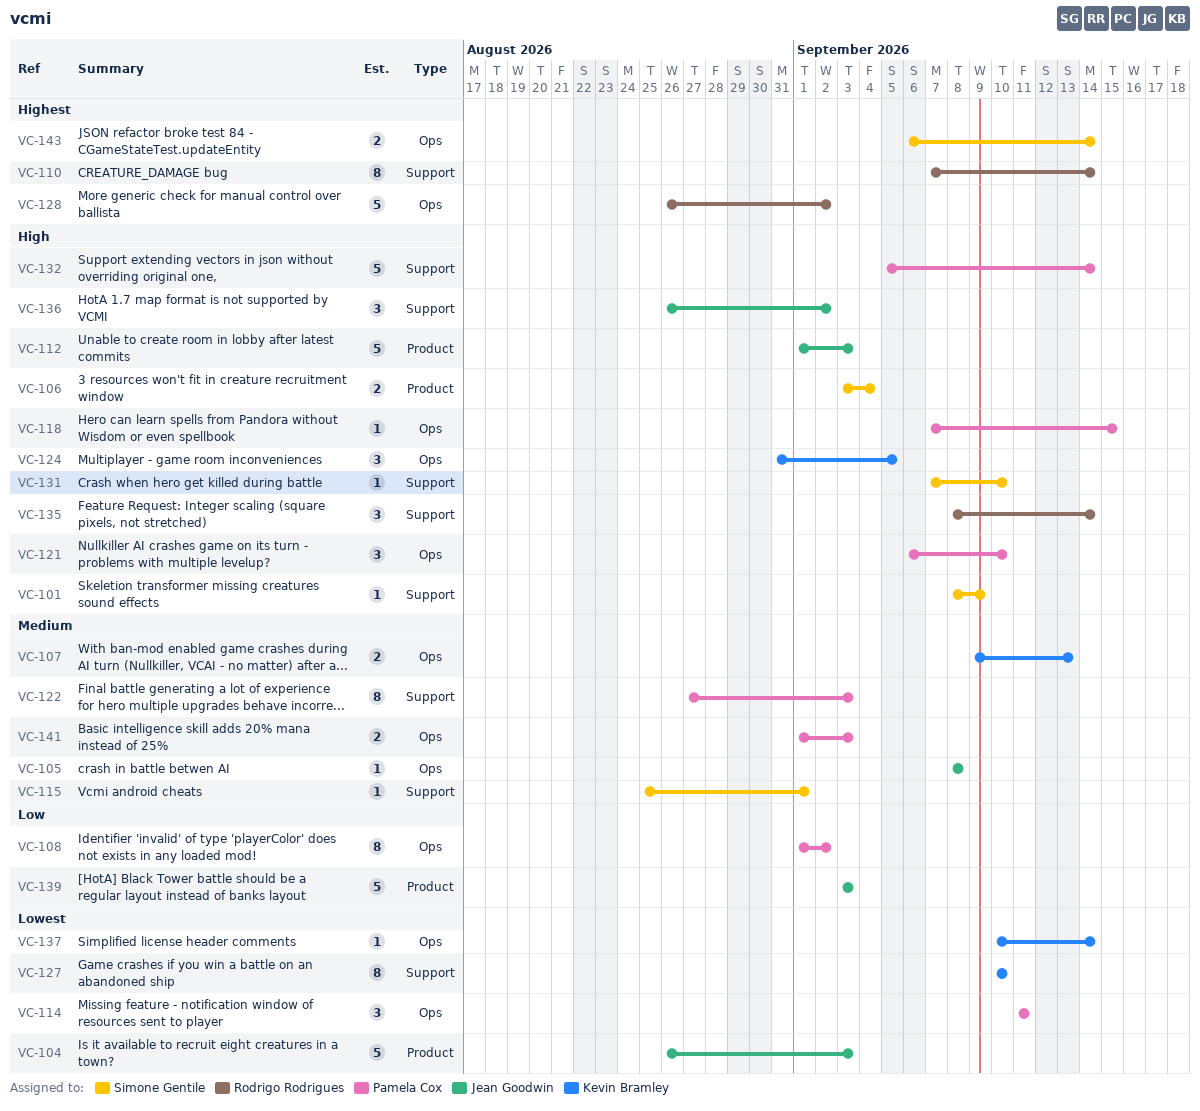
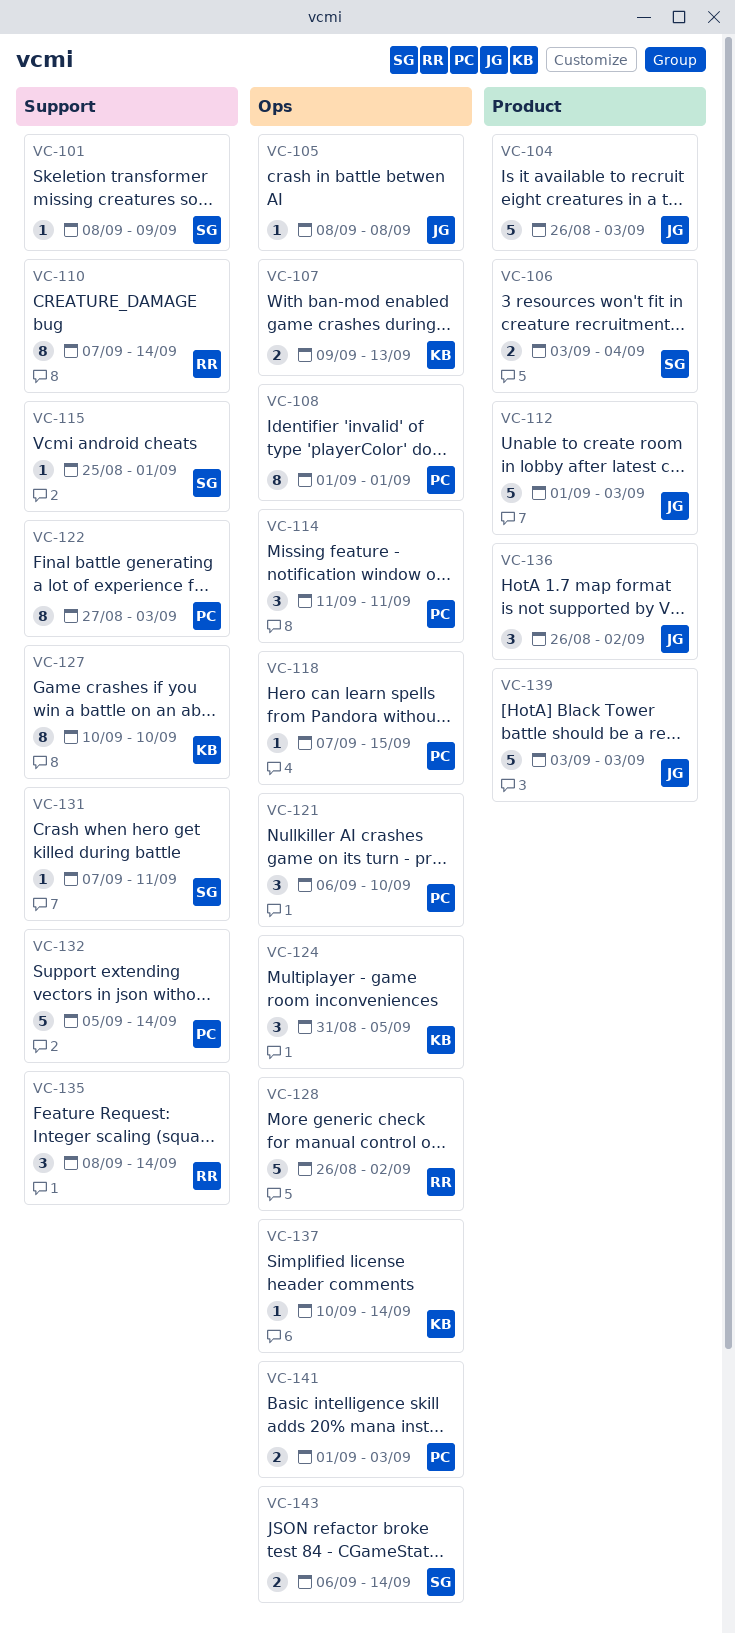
VC-108, due: Sep 2 -> Sep 1
VC-131, due: Sep 10 -> Sep 11
VC-136, label: Support -> Product

